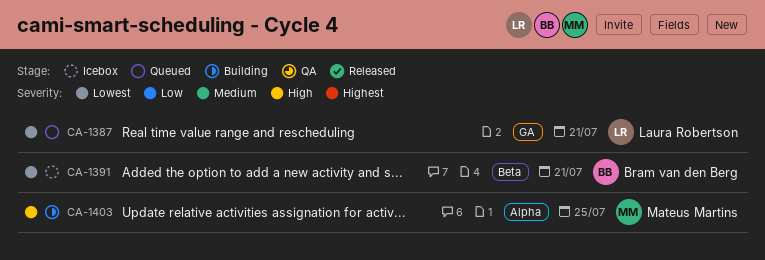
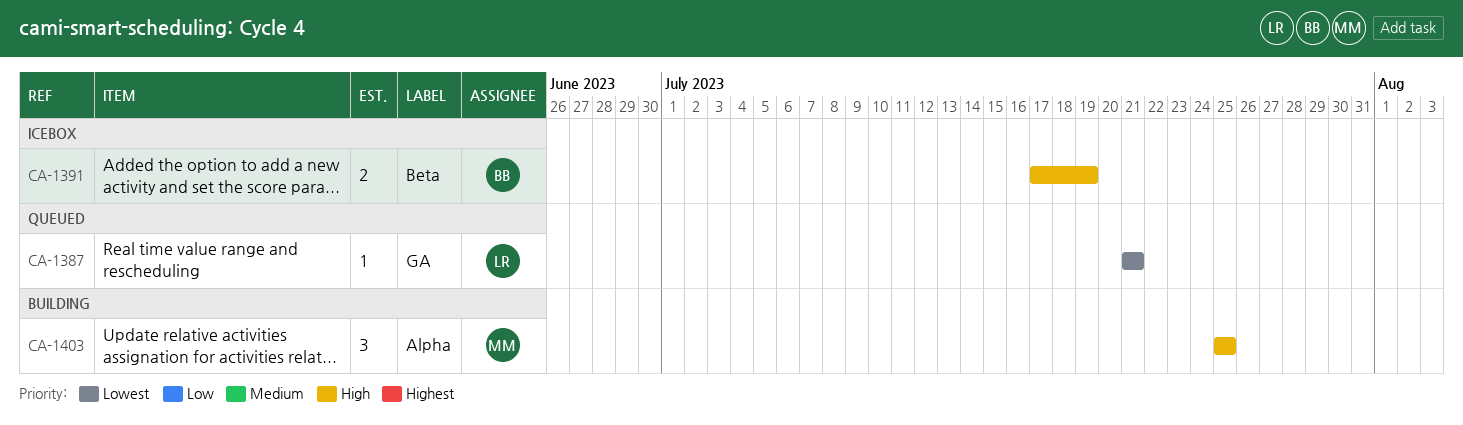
CA-1391, priority: Lowest -> High
CA-1391, due: Jul 21 -> Jul 19

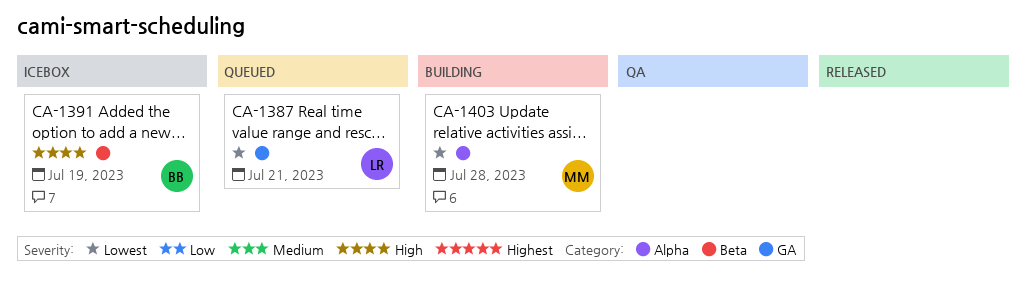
CA-1403, priority: High -> Lowest
CA-1403, due: Jul 25 -> Jul 28

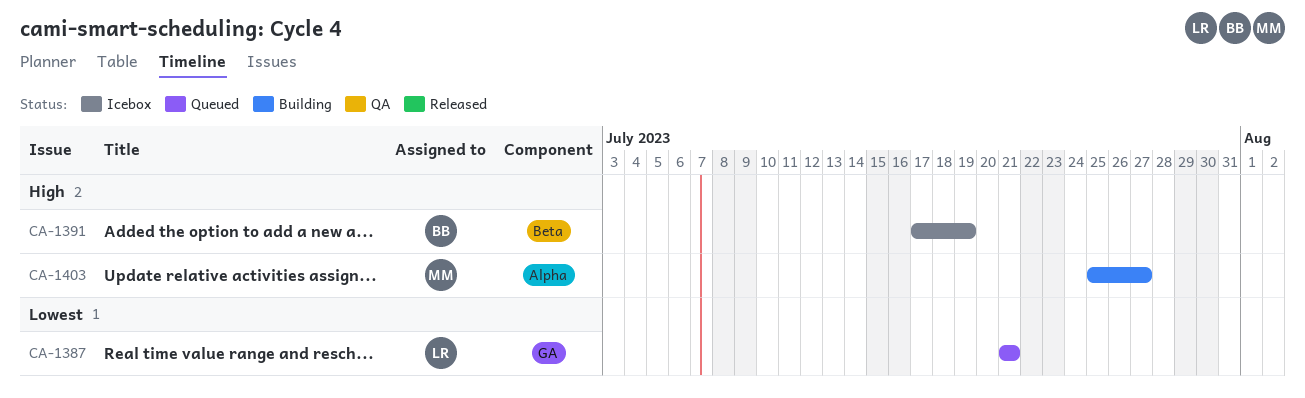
CA-1403, priority: Lowest -> High
CA-1403, due: Jul 28 -> Jul 27

